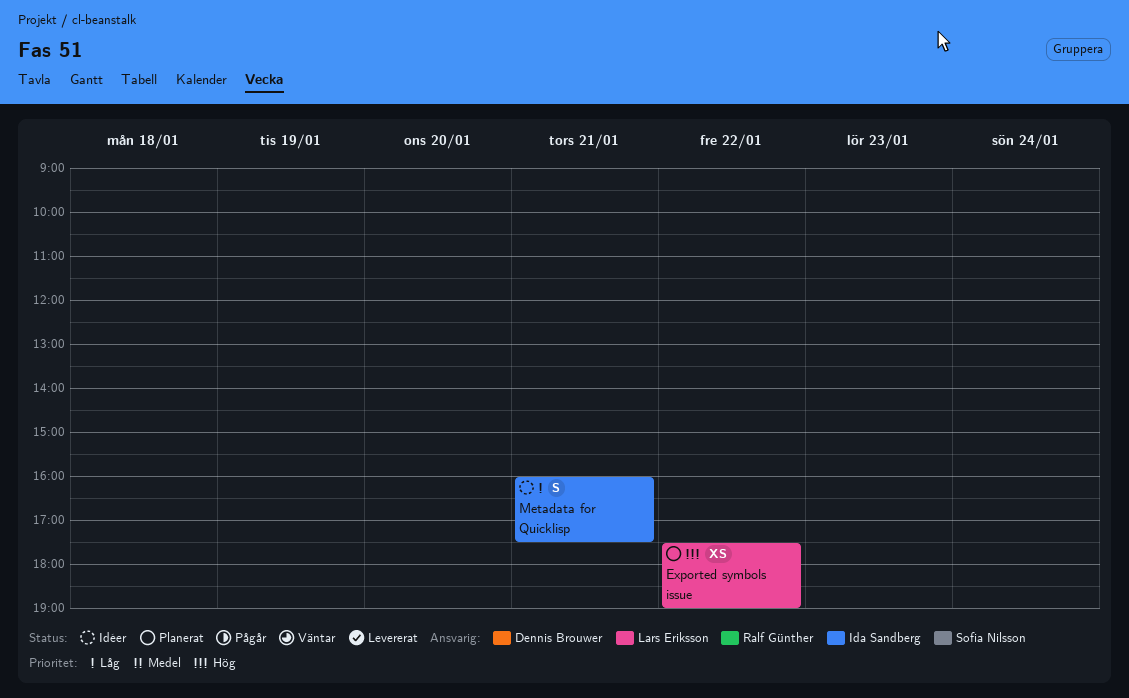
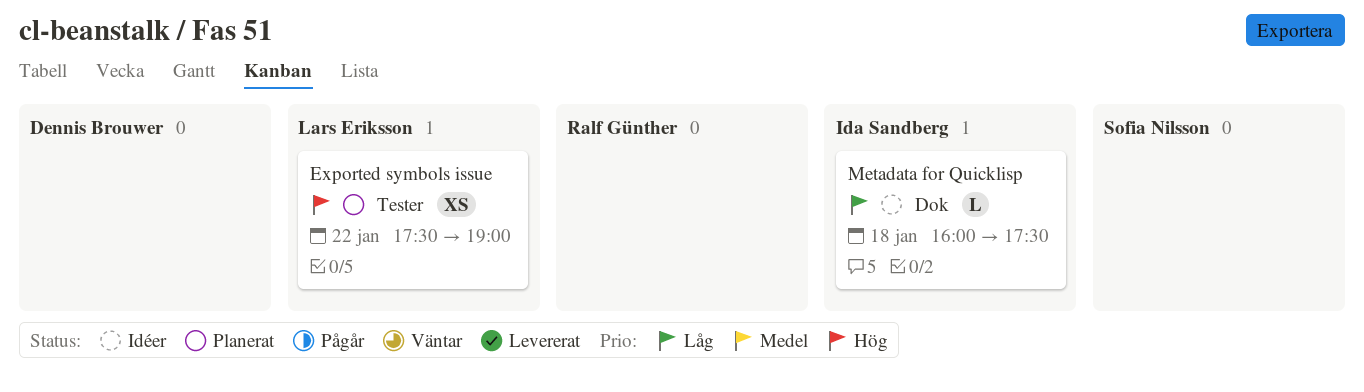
Metadata for Quicklisp, estimate: S -> L
Metadata for Quicklisp, day: Jan 21 -> Jan 18

